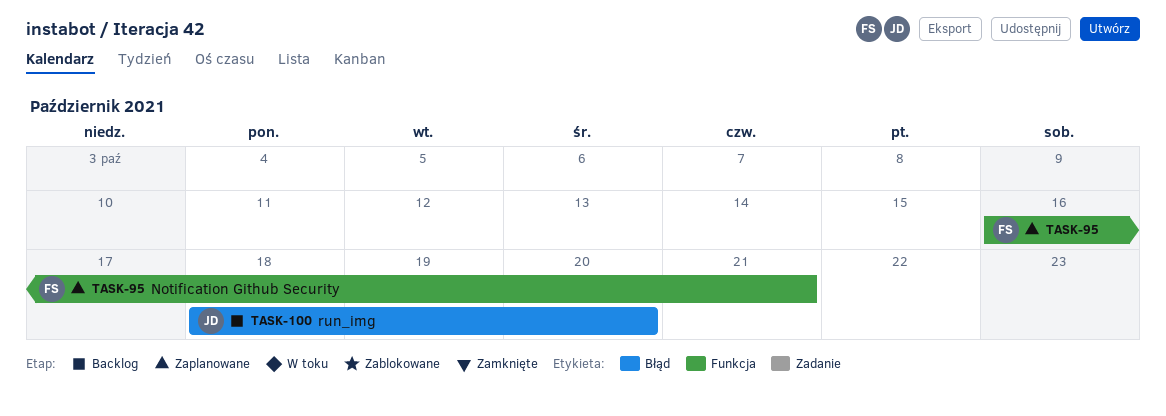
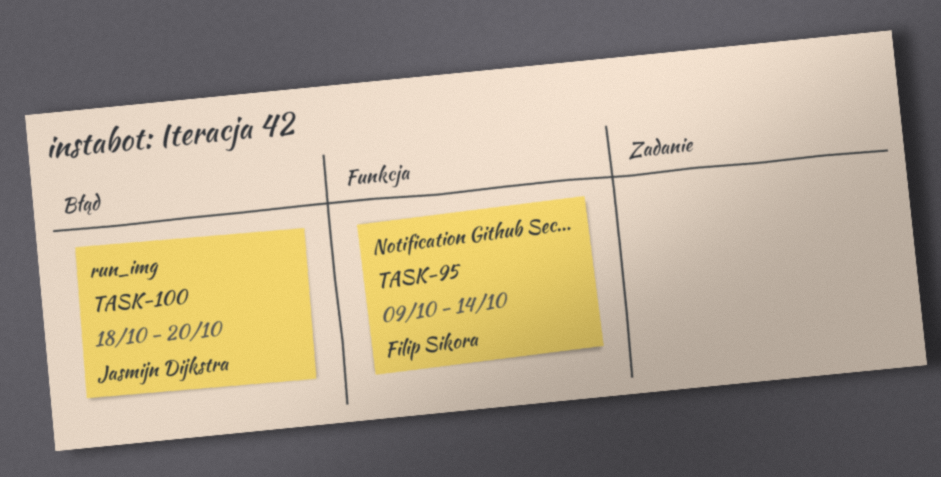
TASK-95, start: Oct 16 -> Oct 9
TASK-95, due: Oct 21 -> Oct 14

